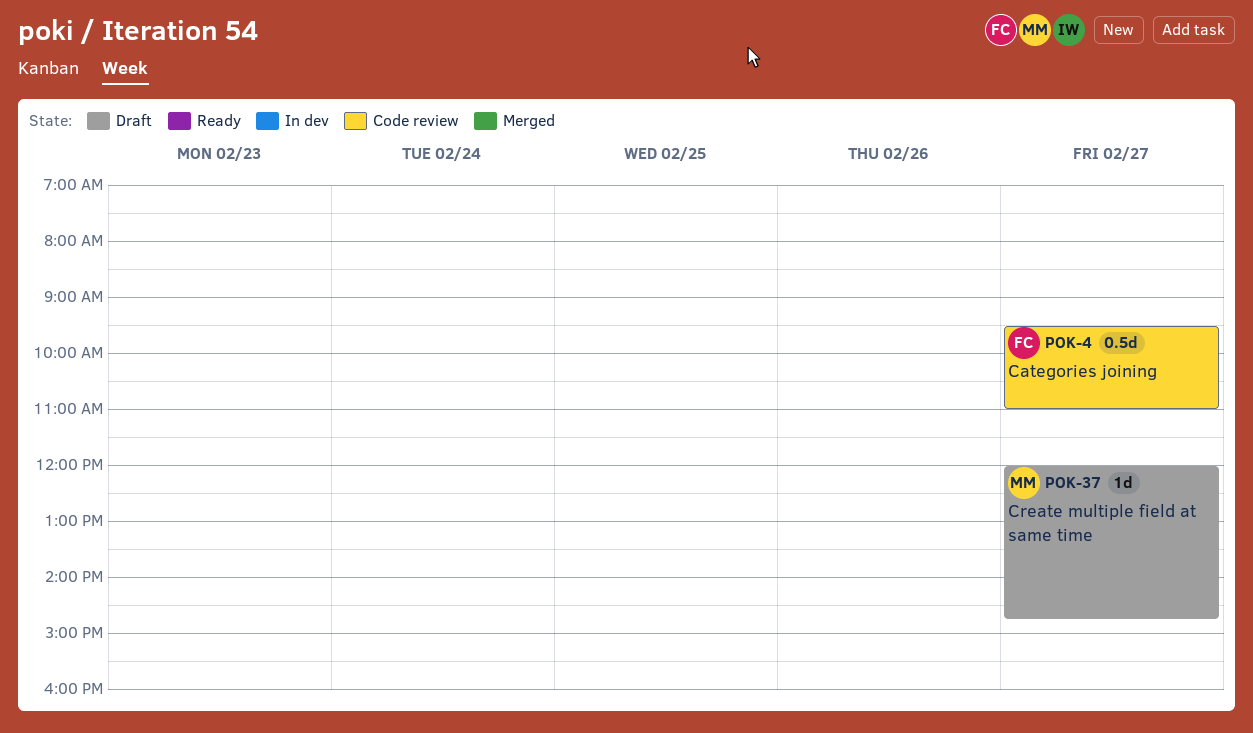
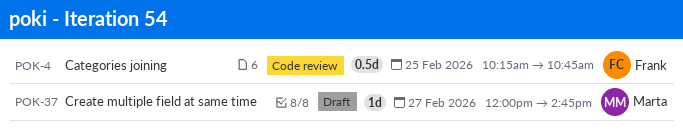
POK-4, day: Feb 27 -> Feb 25
POK-4, begins: 09:30 -> 10:15
POK-4, ends: 11:00 -> 10:45

